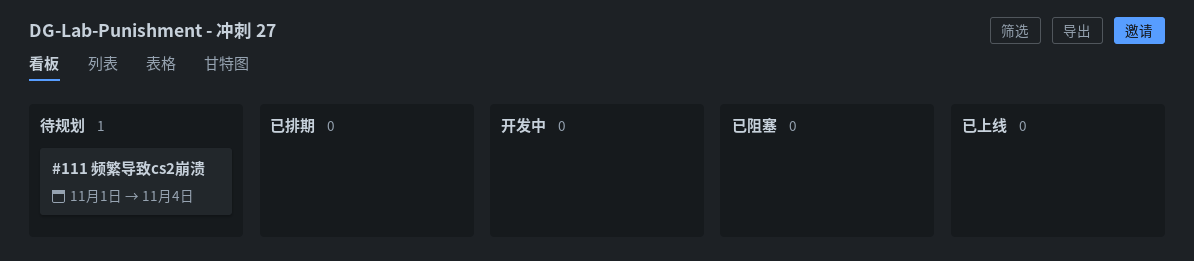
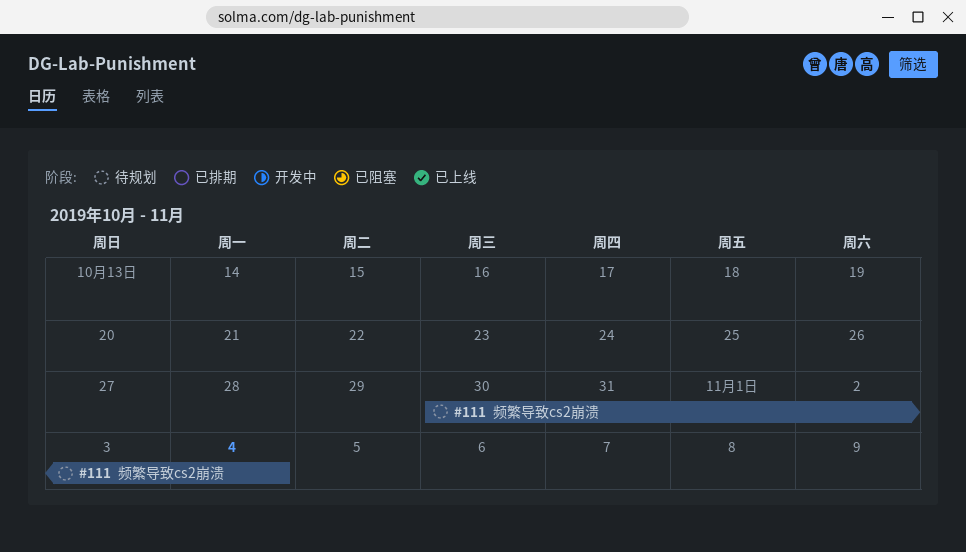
#111, start: Nov 1 -> Oct 30

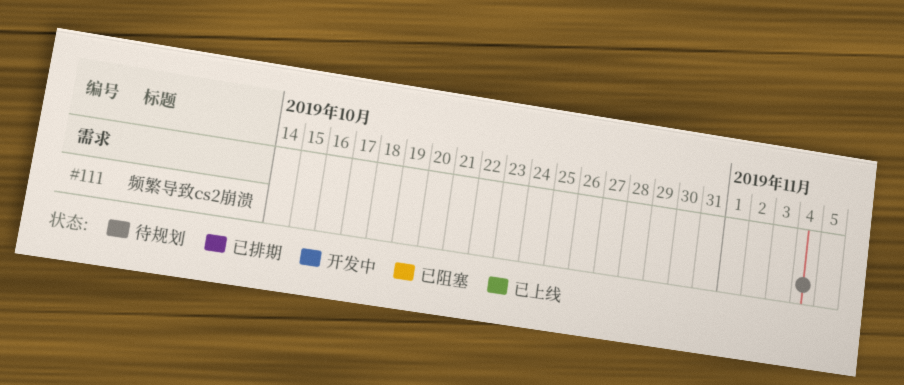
#111, start: Oct 30 -> Nov 4

